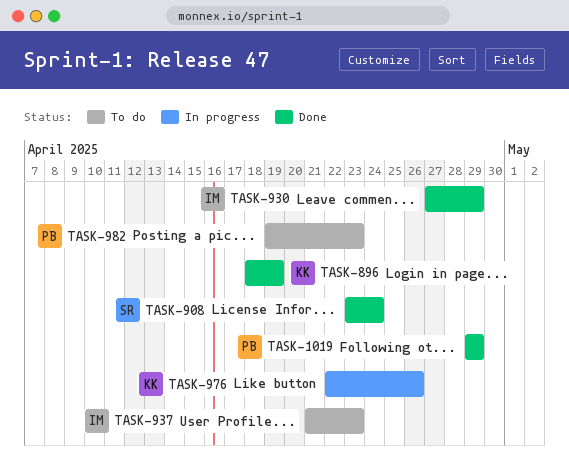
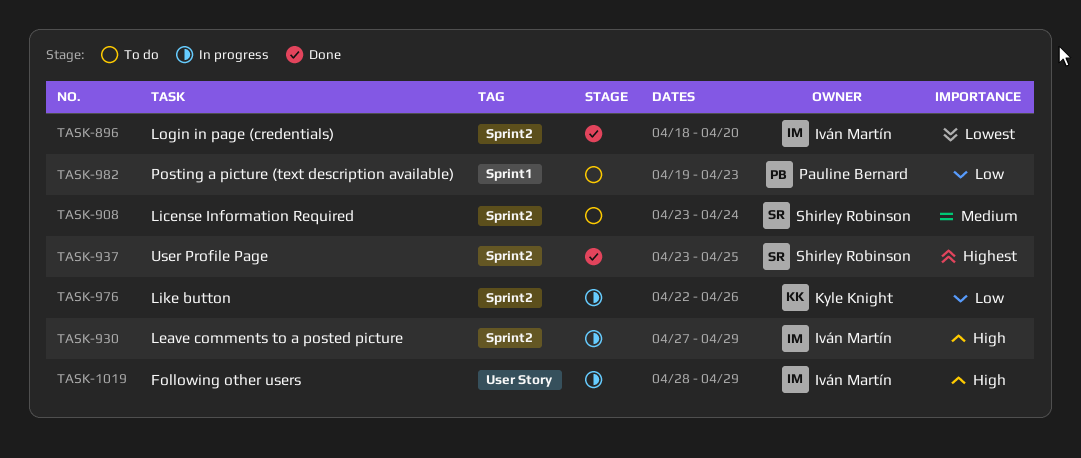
TASK-896, owner: Kyle Knight -> Iván Martín
TASK-896, due: Apr 19 -> Apr 20
TASK-908, status: Done -> To do
TASK-930, status: Done -> In progress
TASK-937, status: To do -> Done
TASK-937, owner: Iván Martín -> Shirley Robinson
TASK-937, start: Apr 21 -> Apr 23
TASK-937, due: Apr 23 -> Apr 25
TASK-1019, status: Done -> In progress
TASK-1019, owner: Pauline Bernard -> Iván Martín
TASK-1019, start: Apr 29 -> Apr 28

